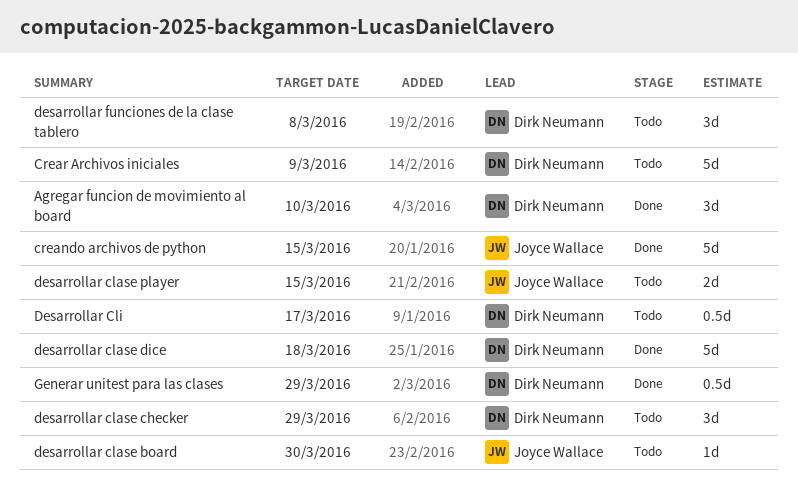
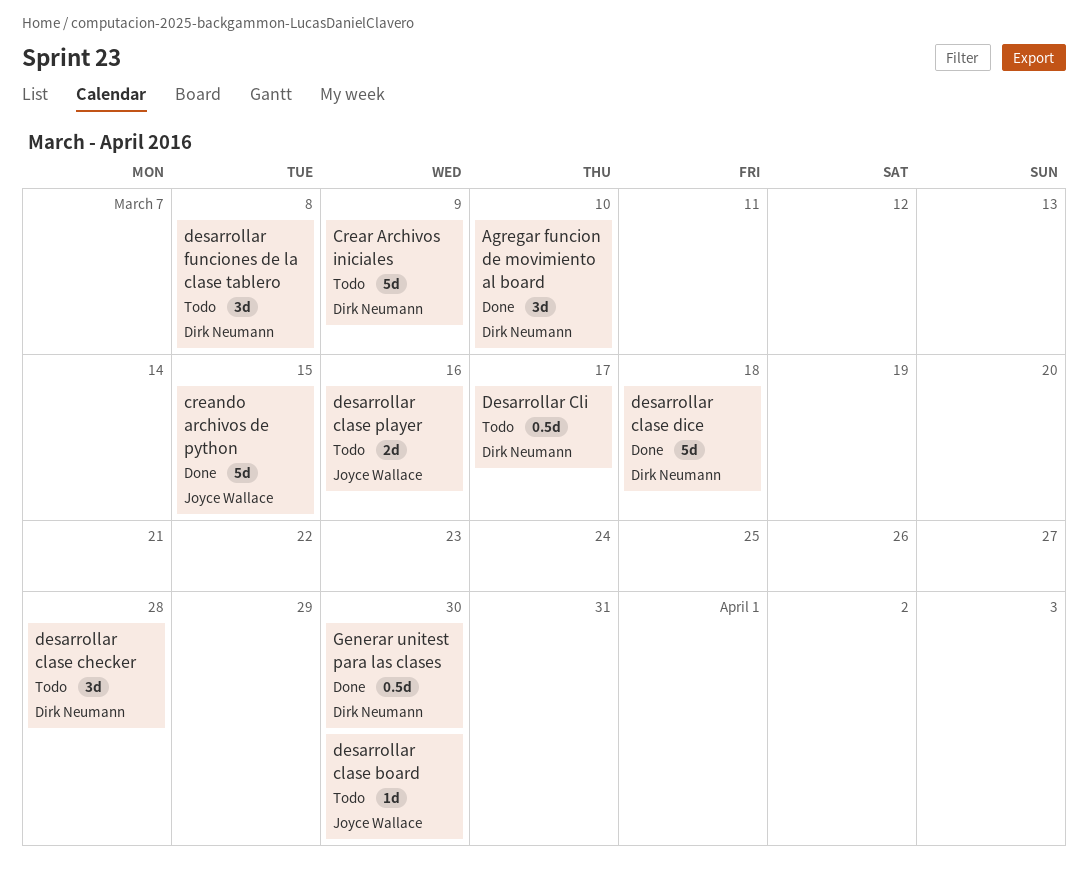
desarrollar clase checker, due: Mar 29 -> Mar 28
desarrollar clase player, due: Mar 15 -> Mar 16
Generar unitest para las clases, due: Mar 29 -> Mar 30

